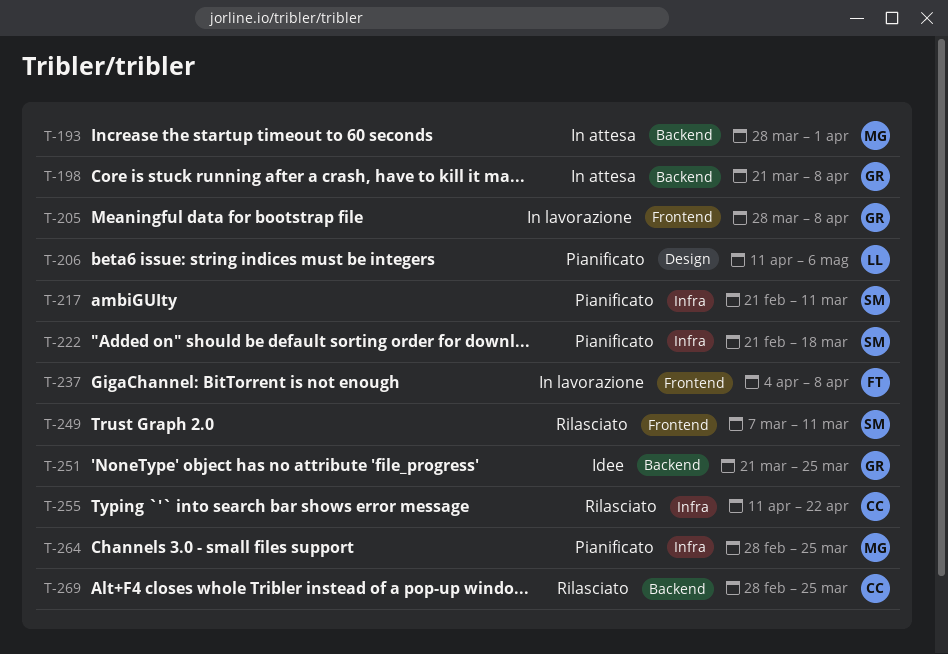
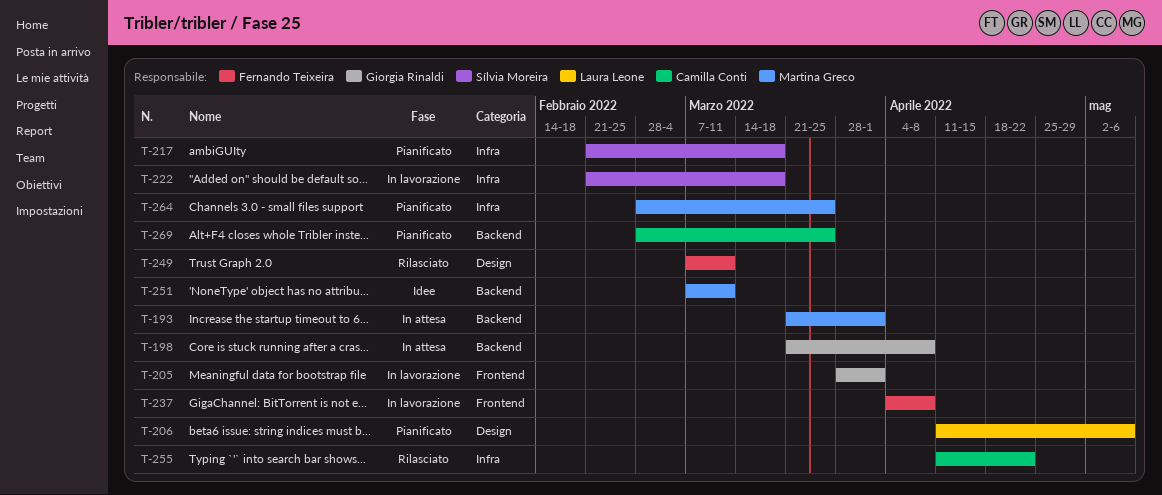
T-193, start: Mar 28 -> Mar 21
T-205, due: Apr 8 -> Apr 1
T-217, due: Mar 11 -> Mar 18
T-222, status: Pianificato -> In lavorazione
T-249, owner: Sílvia Moreira -> Fernando Teixeira
T-249, label: Frontend -> Design
T-251, owner: Giorgia Rinaldi -> Martina Greco
T-251, start: Mar 21 -> Mar 7
T-251, due: Mar 25 -> Mar 11
T-269, status: Rilasciato -> Pianificato

